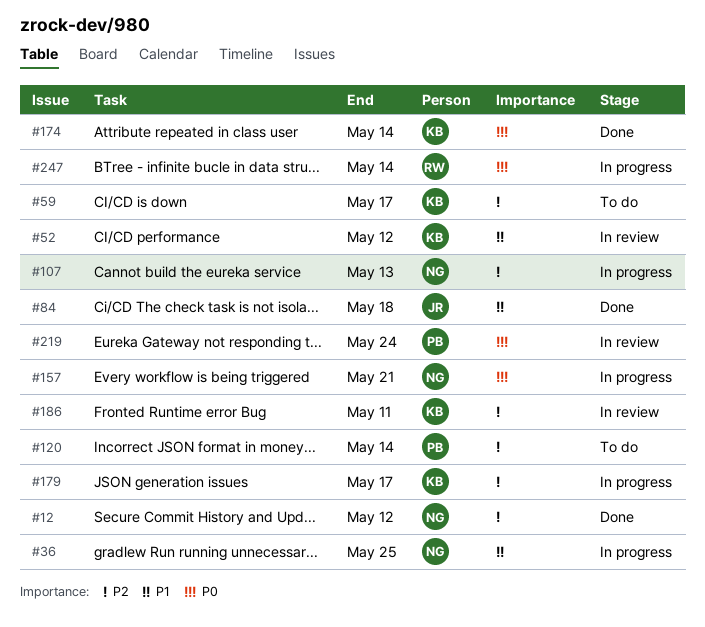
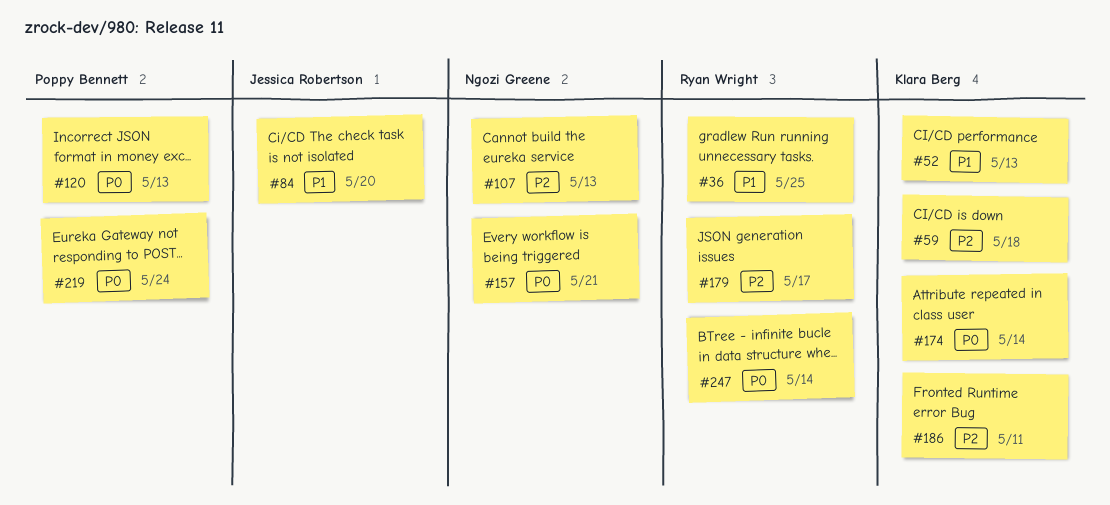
#12: present -> none
#36, owner: Ngozi Greene -> Ryan Wright
#52, due: May 12 -> May 13
#59, due: May 17 -> May 18
#84, due: May 18 -> May 20
#120, priority: P2 -> P0
#120, due: May 14 -> May 13
#179, owner: Klara Berg -> Ryan Wright

